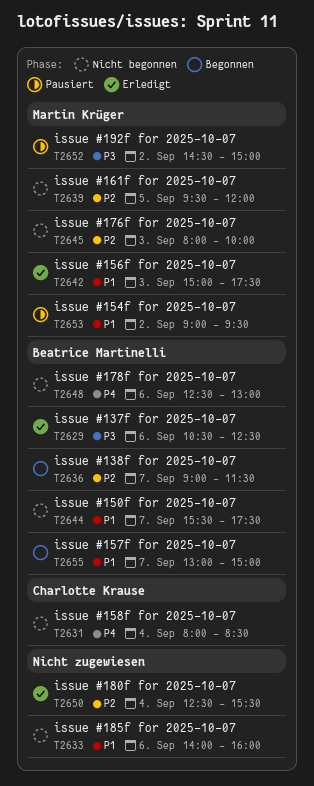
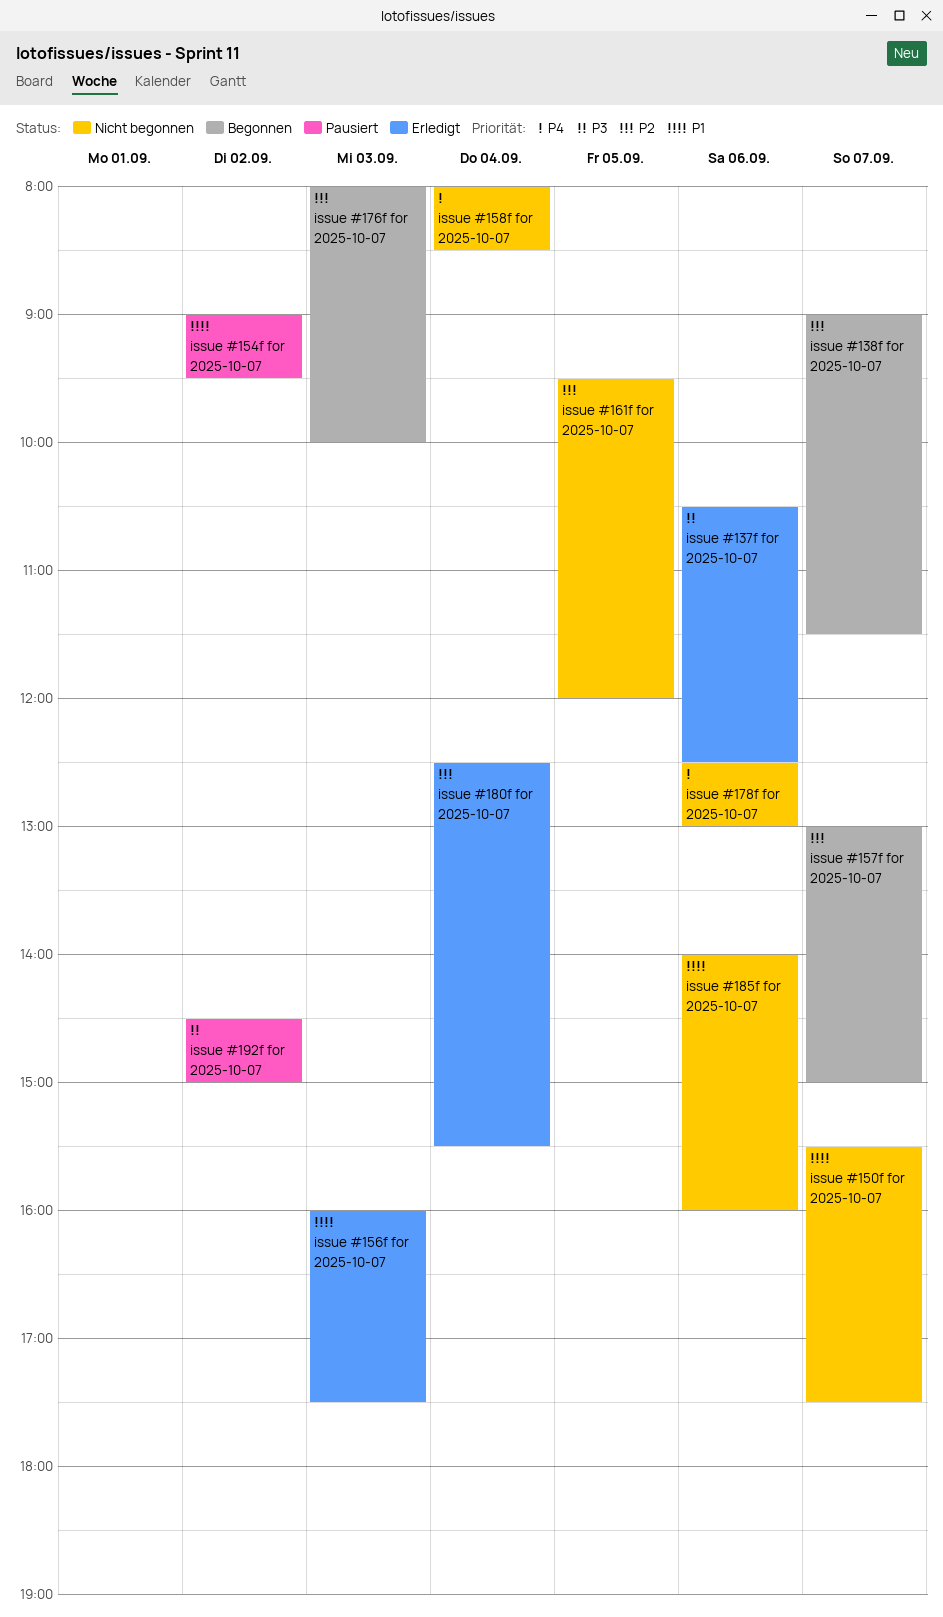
issue #156f for 2025-10-07, begins: 15:00 -> 16:00
issue #157f for 2025-10-07, priority: P1 -> P2
issue #176f for 2025-10-07, status: Nicht begonnen -> Begonnen

